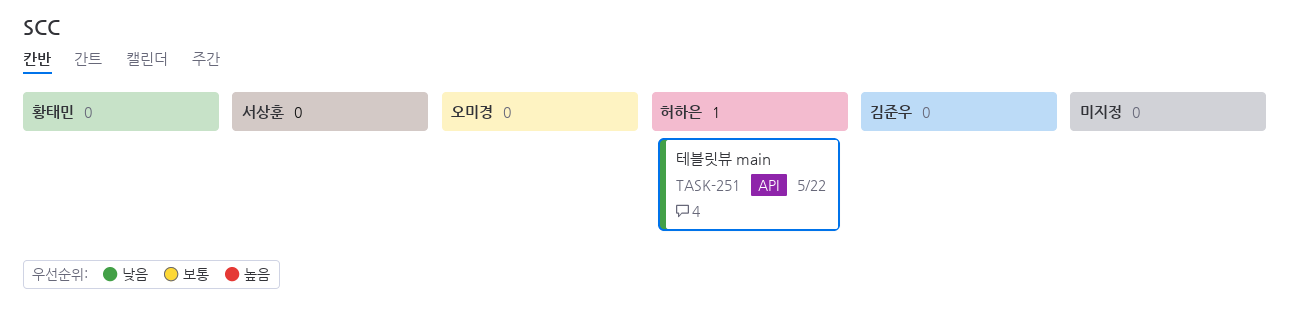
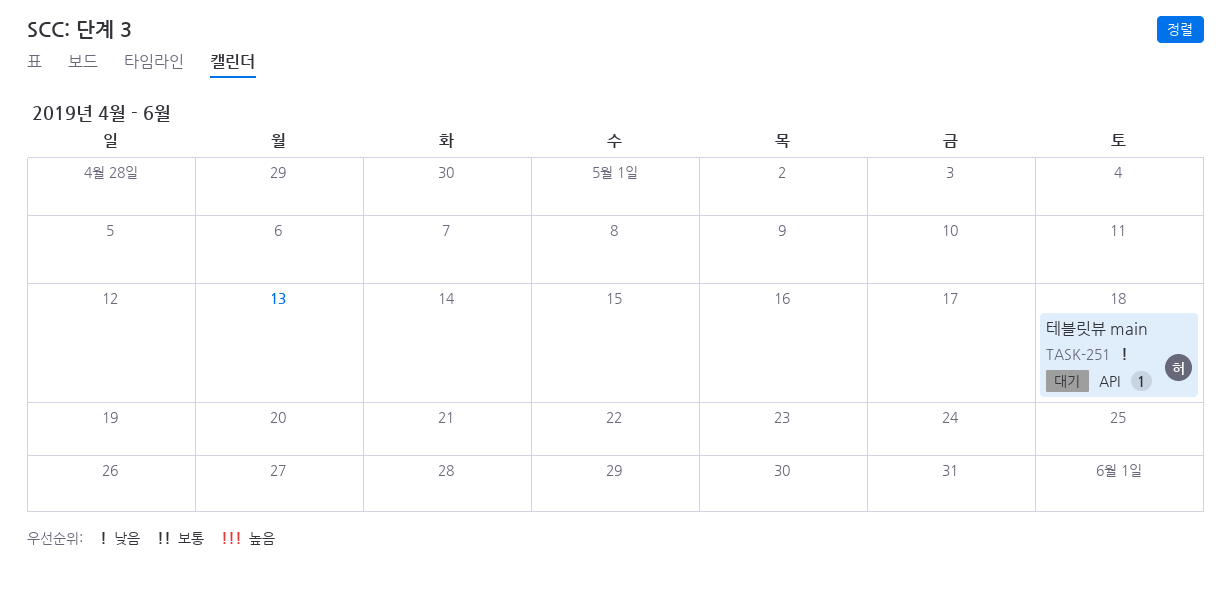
TASK-251, due: May 22 -> May 18

